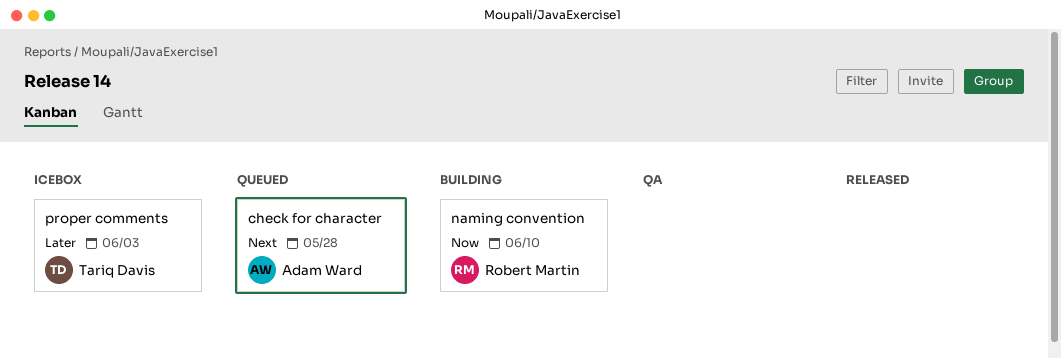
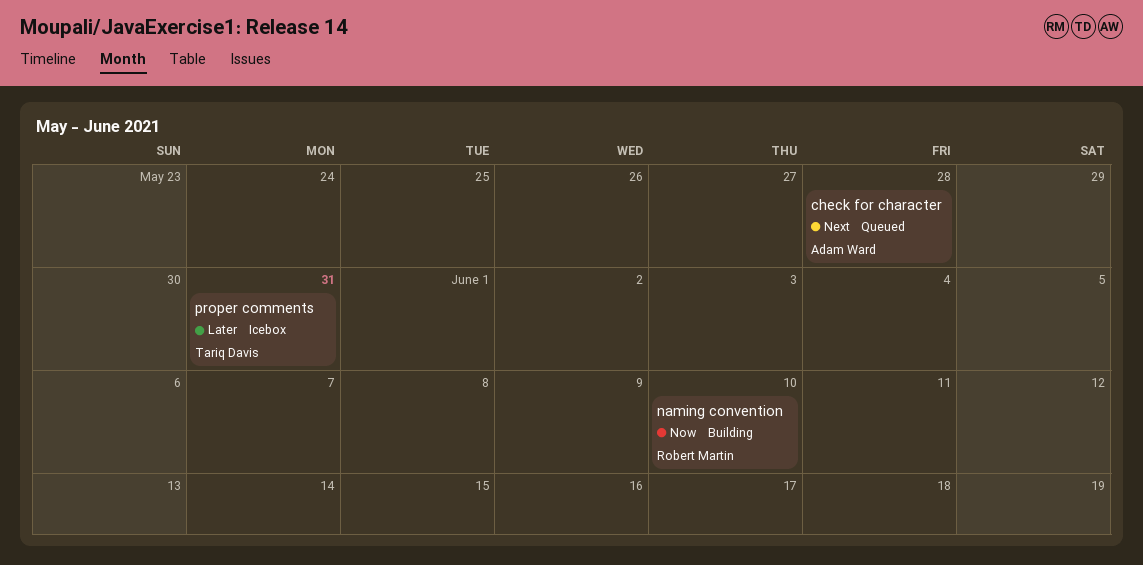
proper comments, due: Jun 3 -> May 31

